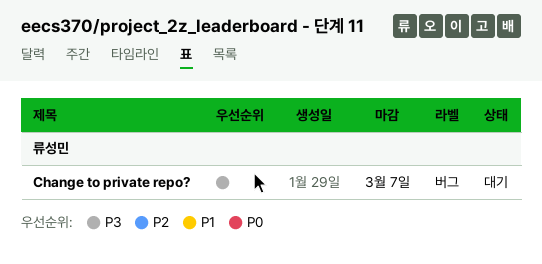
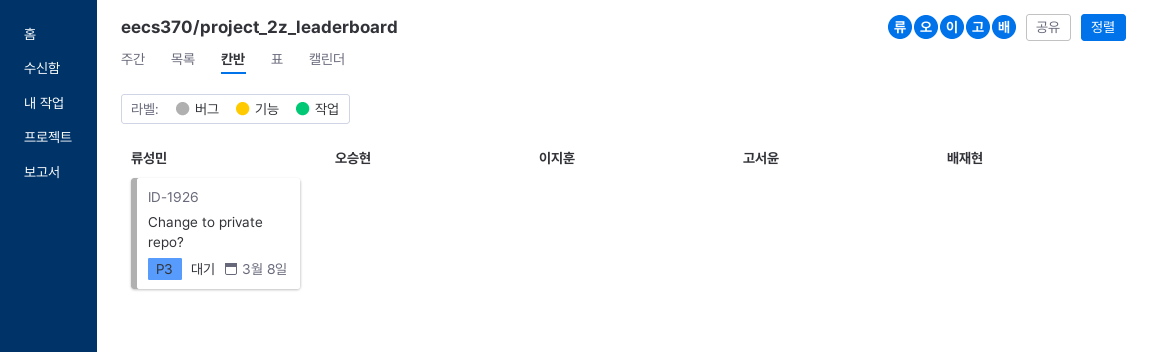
Change to private repo?, due: Mar 7 -> Mar 8

